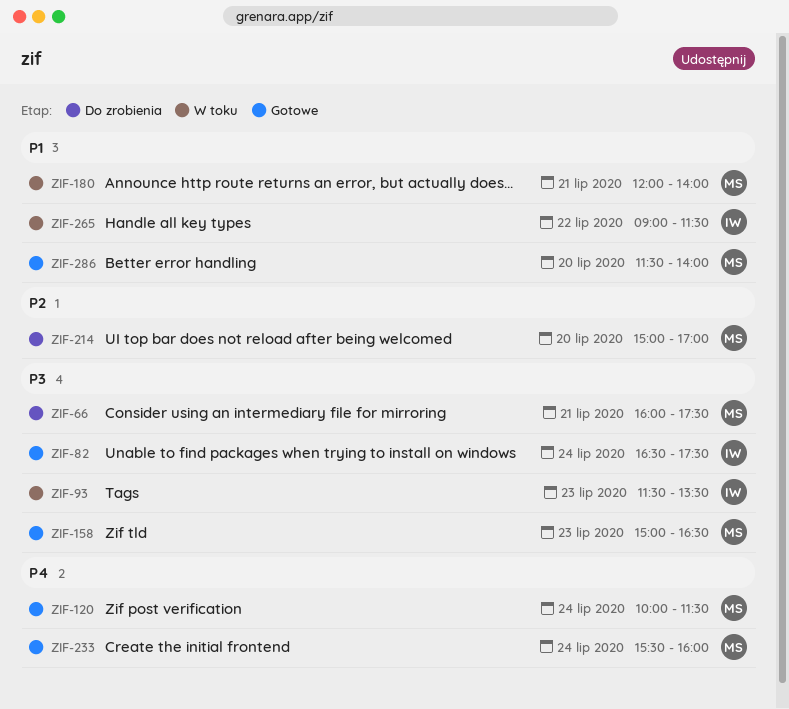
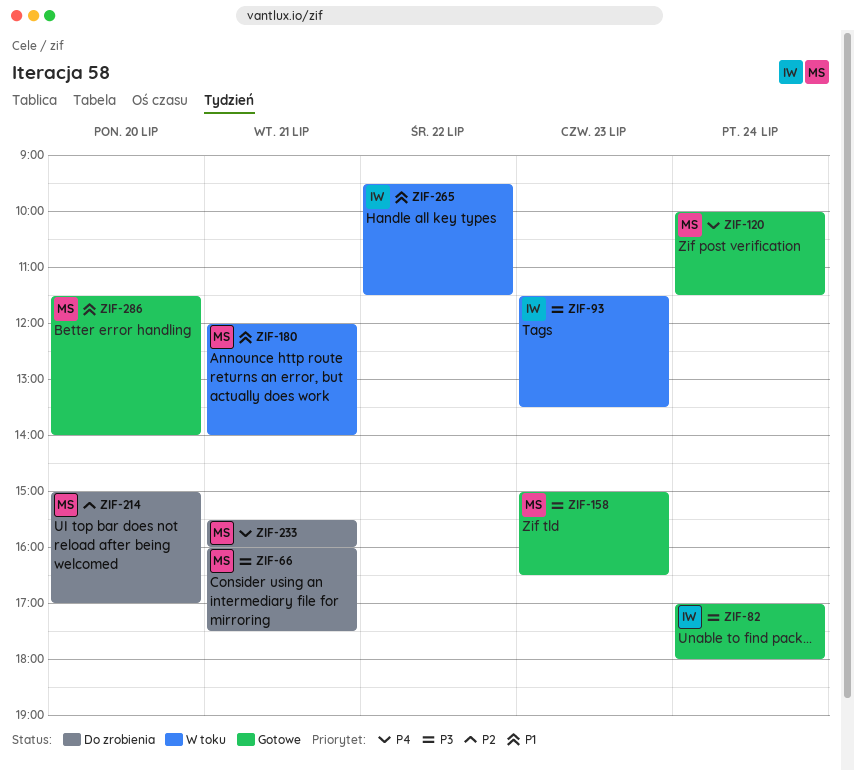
ZIF-82, begins: 16:30 -> 17:00
ZIF-82, ends: 17:30 -> 18:00
ZIF-233, status: Gotowe -> Do zrobienia
ZIF-233, day: Jul 24 -> Jul 21
ZIF-265, begins: 09:00 -> 09:30

